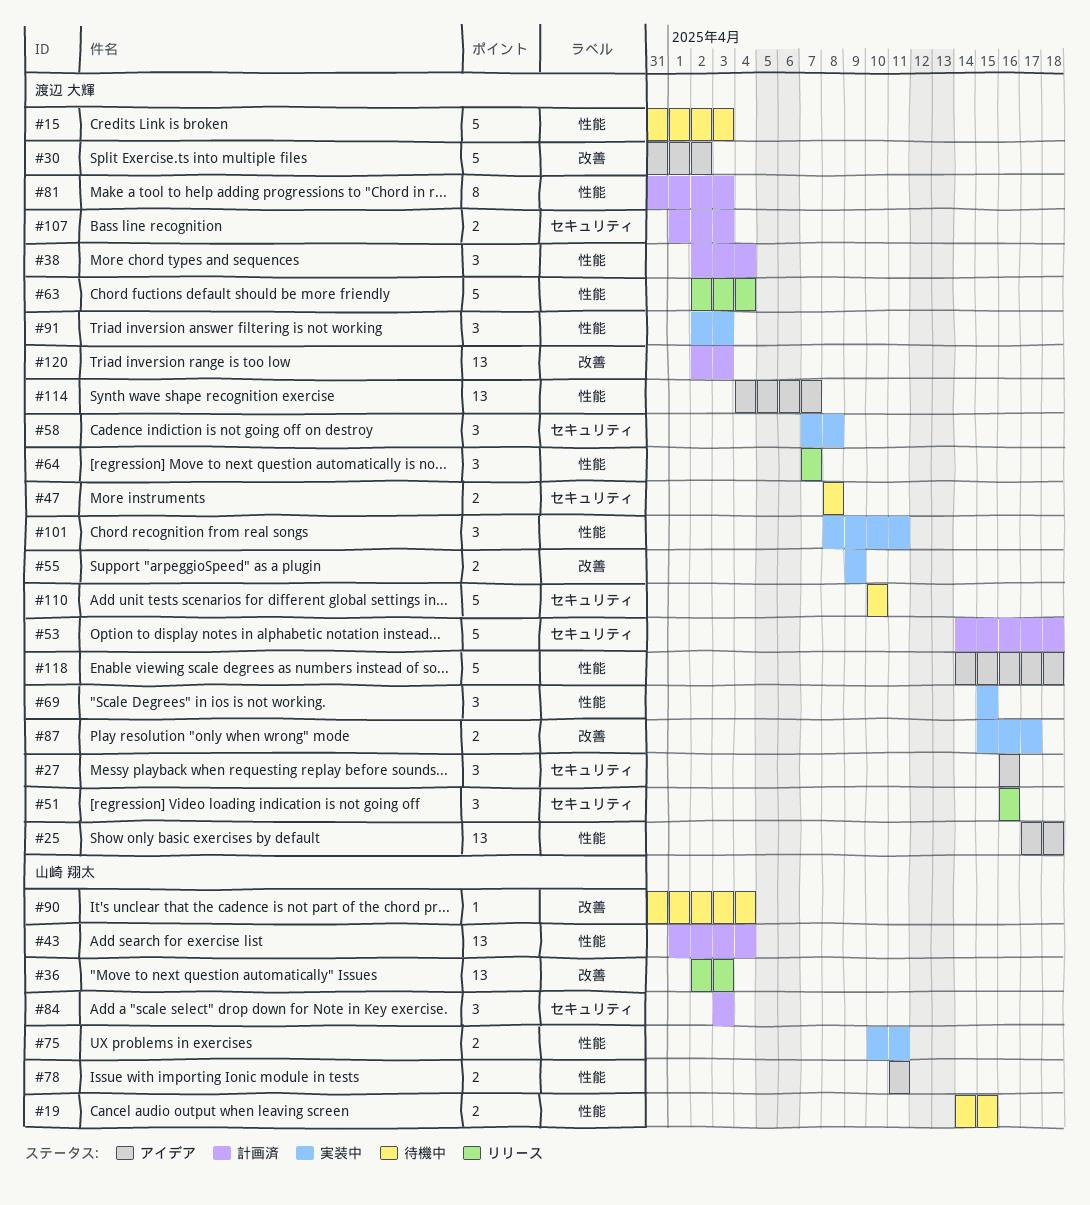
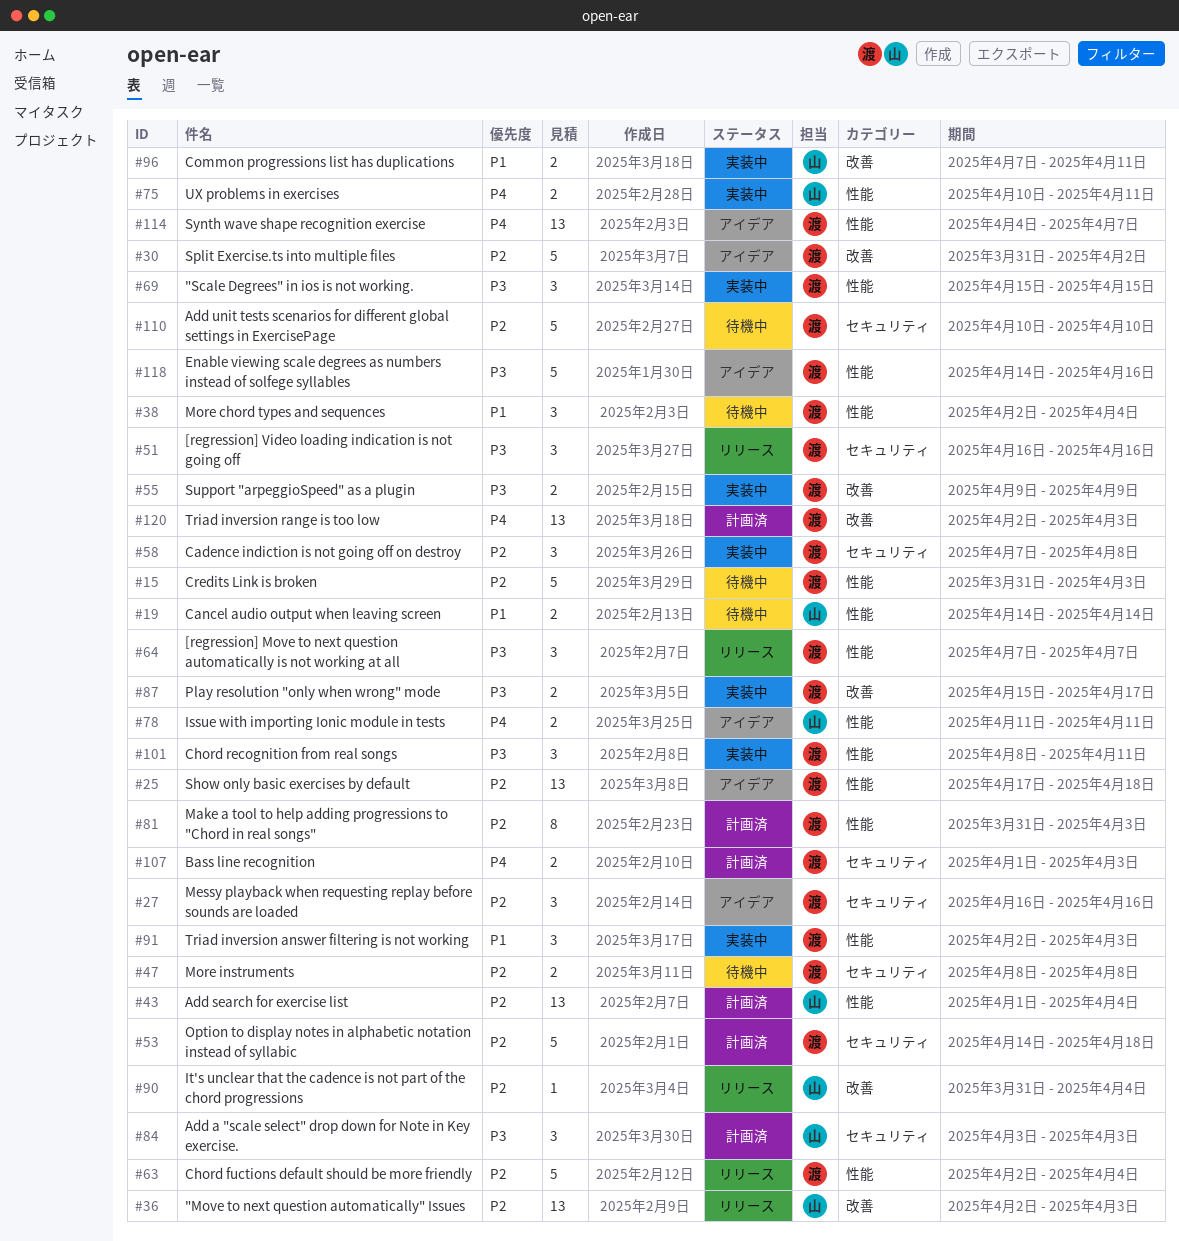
#19, due: Apr 15 -> Apr 14
#38, status: 計画済 -> 待機中
#90, status: 待機中 -> リリース
#96: none -> present
#118, due: Apr 18 -> Apr 16

